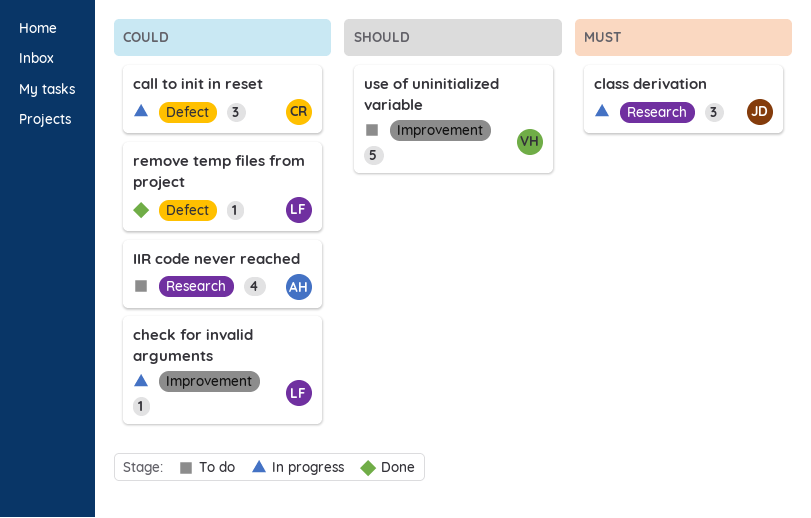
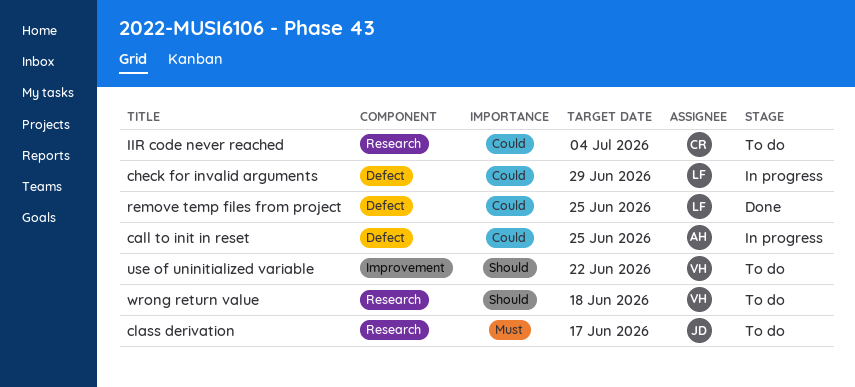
call to init in reset, owner: CR -> AH
check for invalid arguments, label: Improvement -> Defect
class derivation, status: In progress -> To do
IIR code never reached, owner: AH -> CR
wrong return value: none -> present

